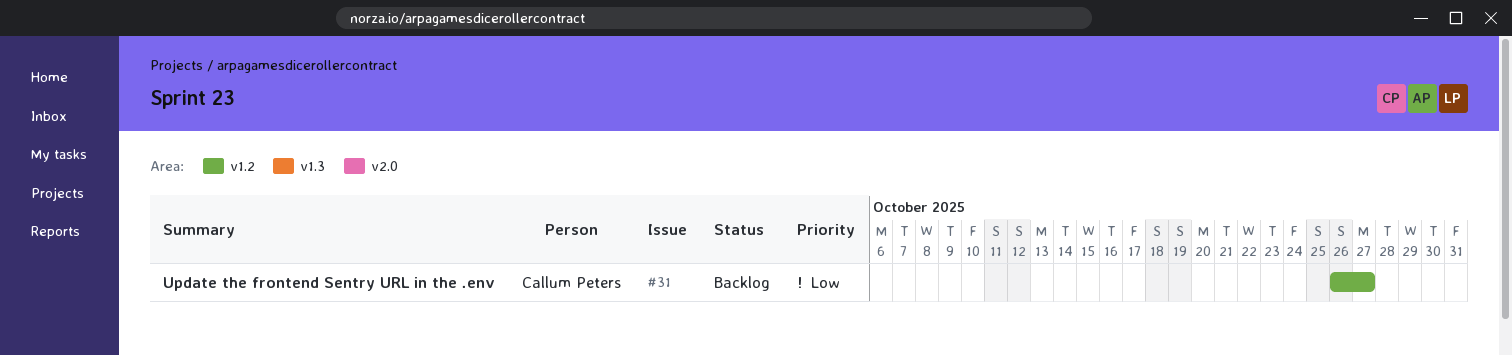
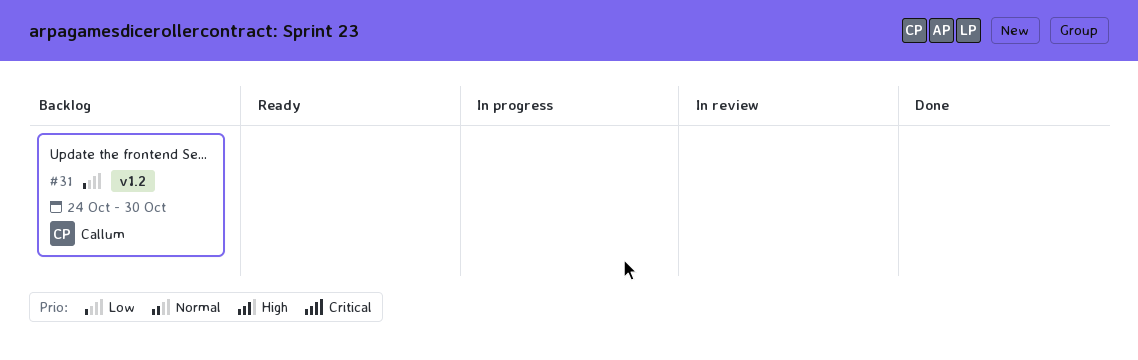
#31, start: Oct 26 -> Oct 24
#31, due: Oct 27 -> Oct 30

